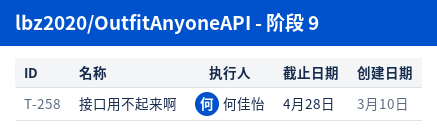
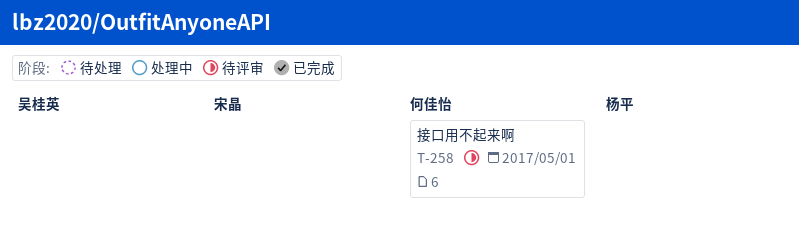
T-258, due: Apr 28 -> May 1

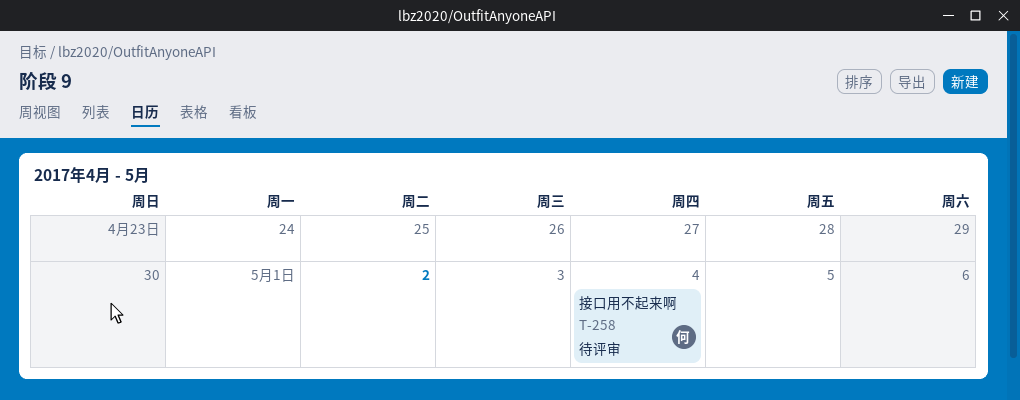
T-258, due: May 1 -> May 4

